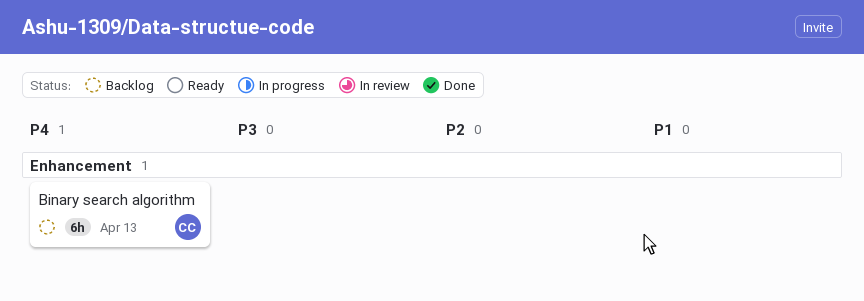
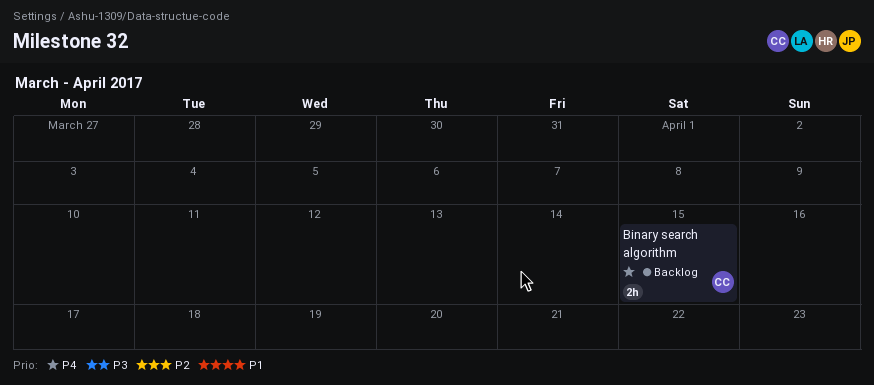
Binary search algorithm, estimate: 6h -> 2h
Binary search algorithm, due: Apr 13 -> Apr 15

